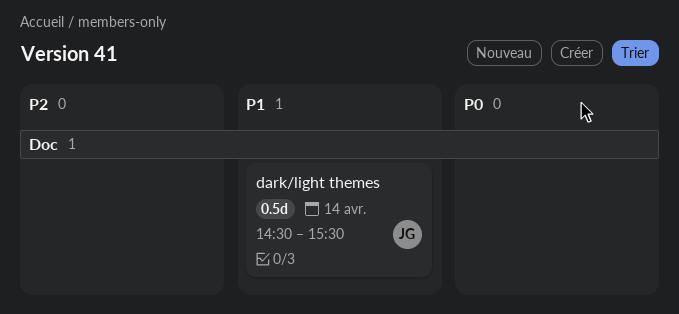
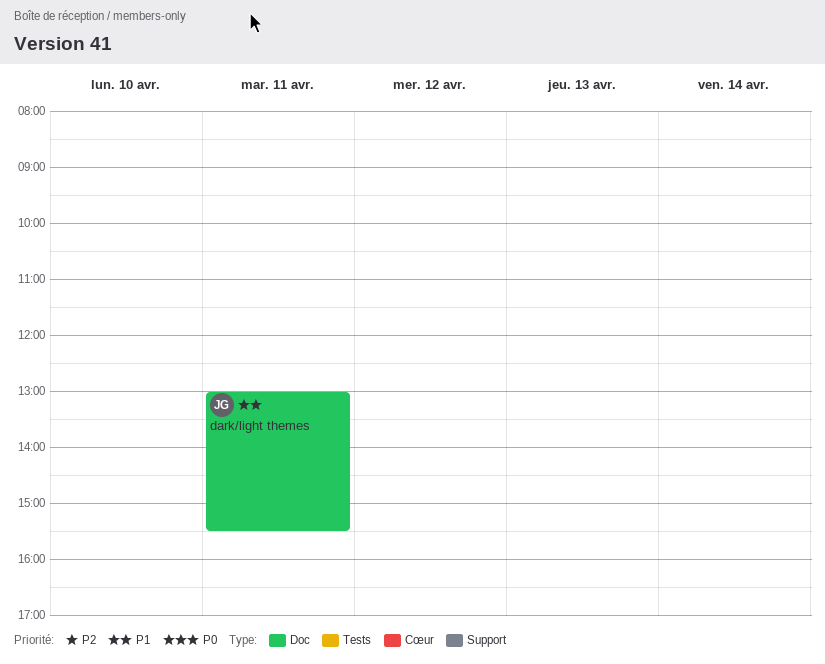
dark/light themes, day: Apr 14 -> Apr 11
dark/light themes, begins: 14:30 -> 13:00

